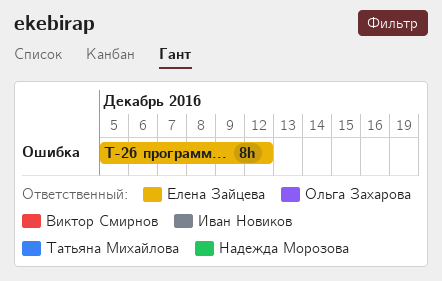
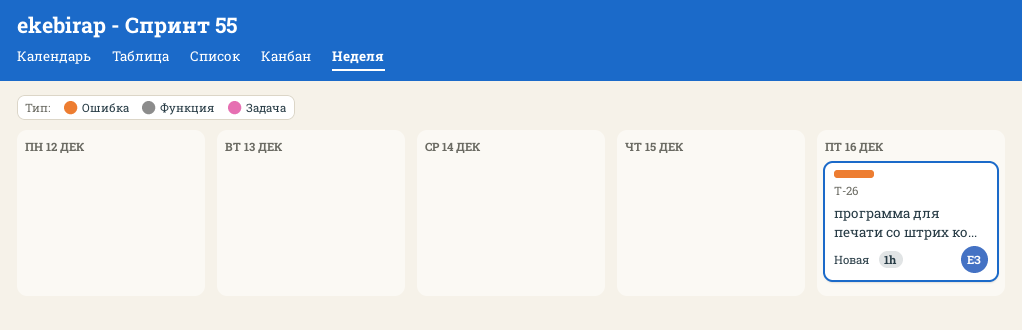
T-26, estimate: 8h -> 1h
T-26, due: Dec 12 -> Dec 16

